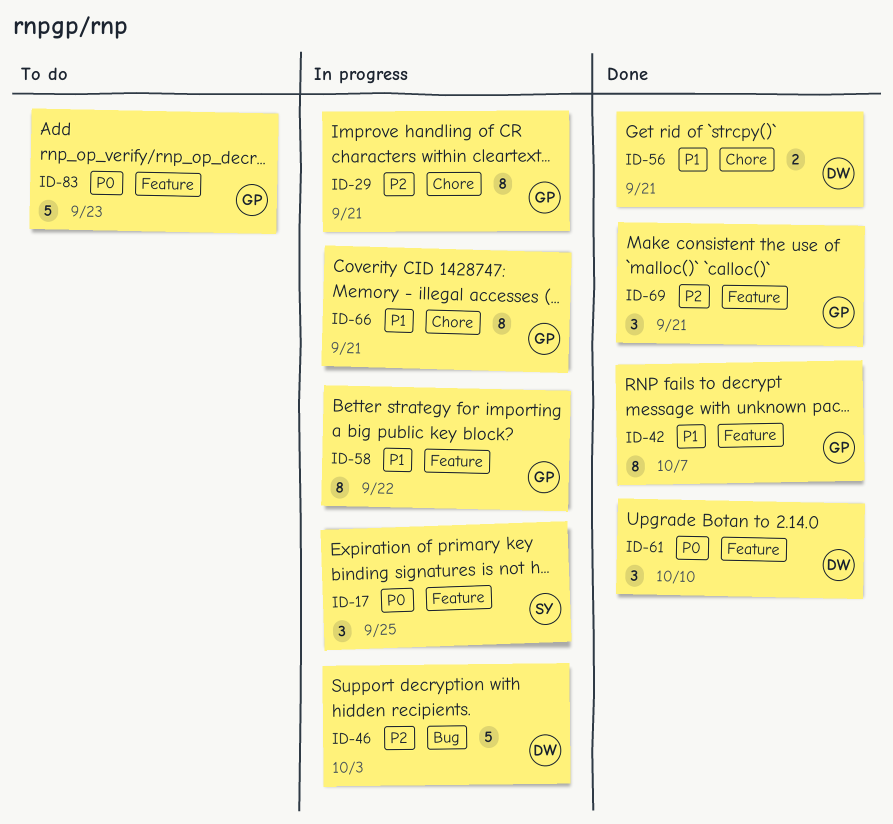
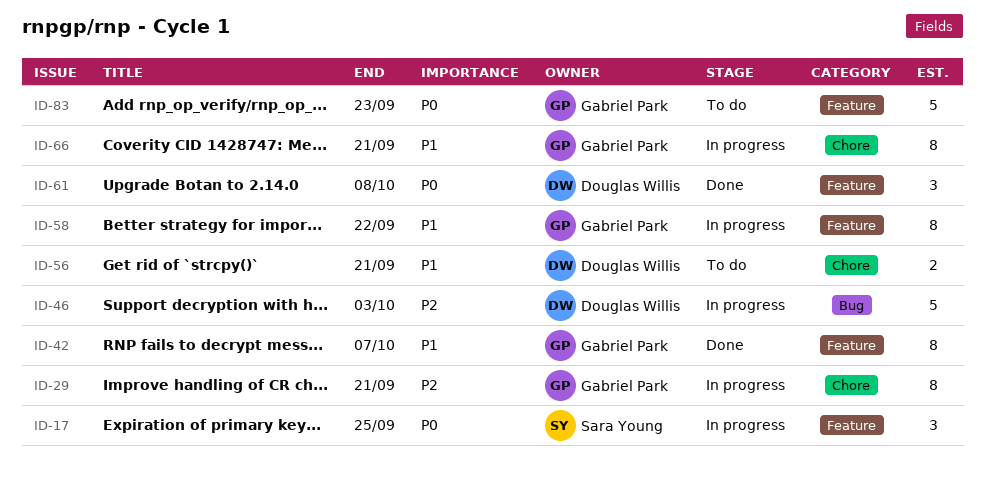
ID-56, status: Done -> To do
ID-61, due: Oct 10 -> Oct 8
ID-69: present -> none

